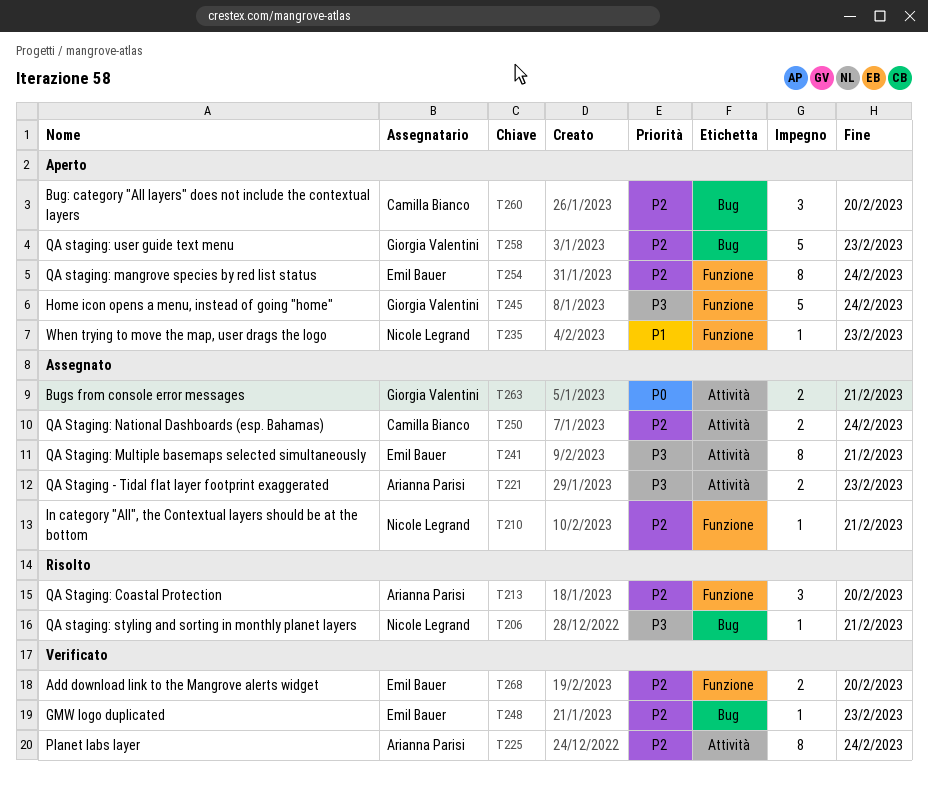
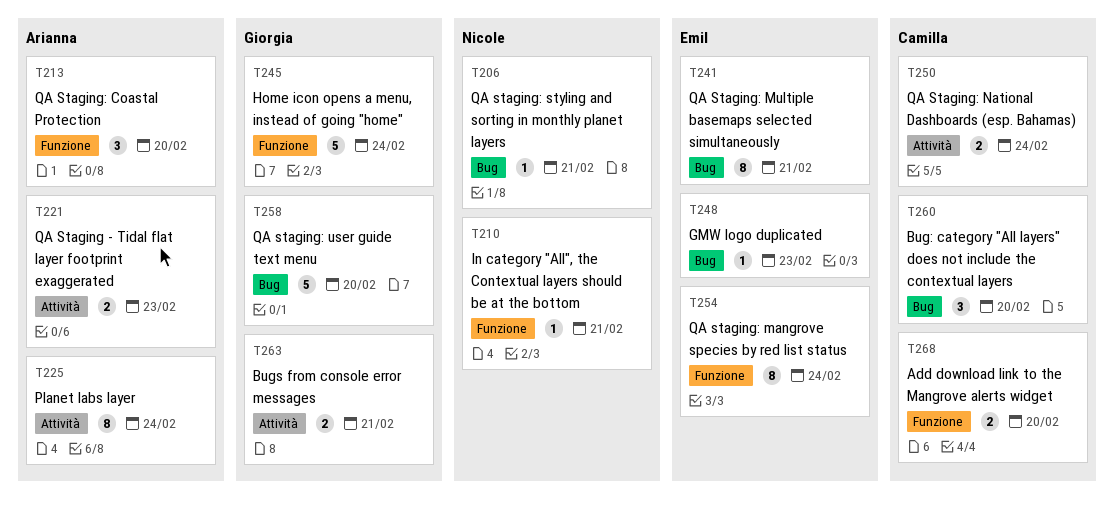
T235: present -> none
T241, label: Attività -> Bug
T258, due: Feb 23 -> Feb 20
T268, owner: Emil Bauer -> Camilla Bianco

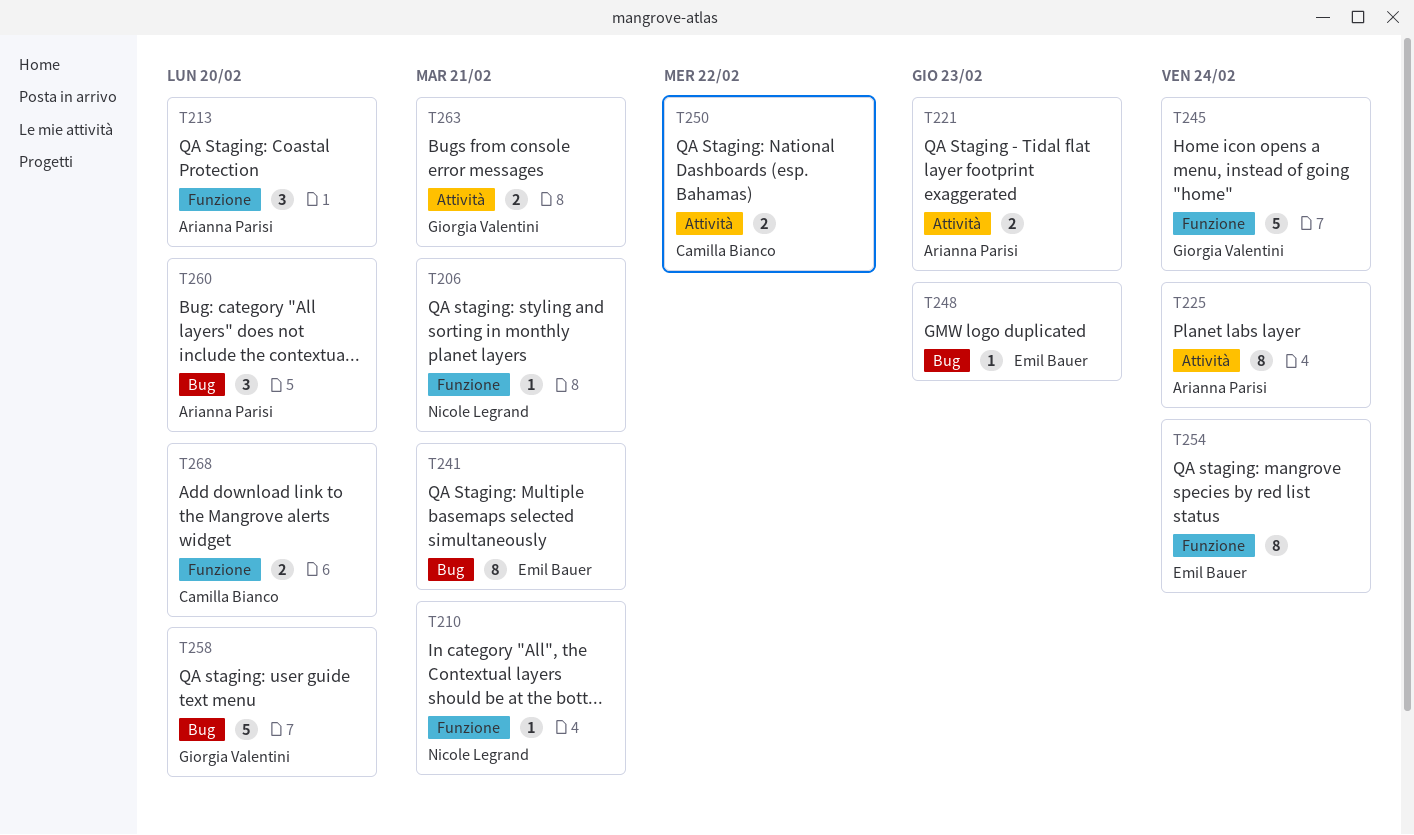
T206, label: Bug -> Funzione
T250, due: Feb 24 -> Feb 22
T260, owner: Camilla Bianco -> Arianna Parisi

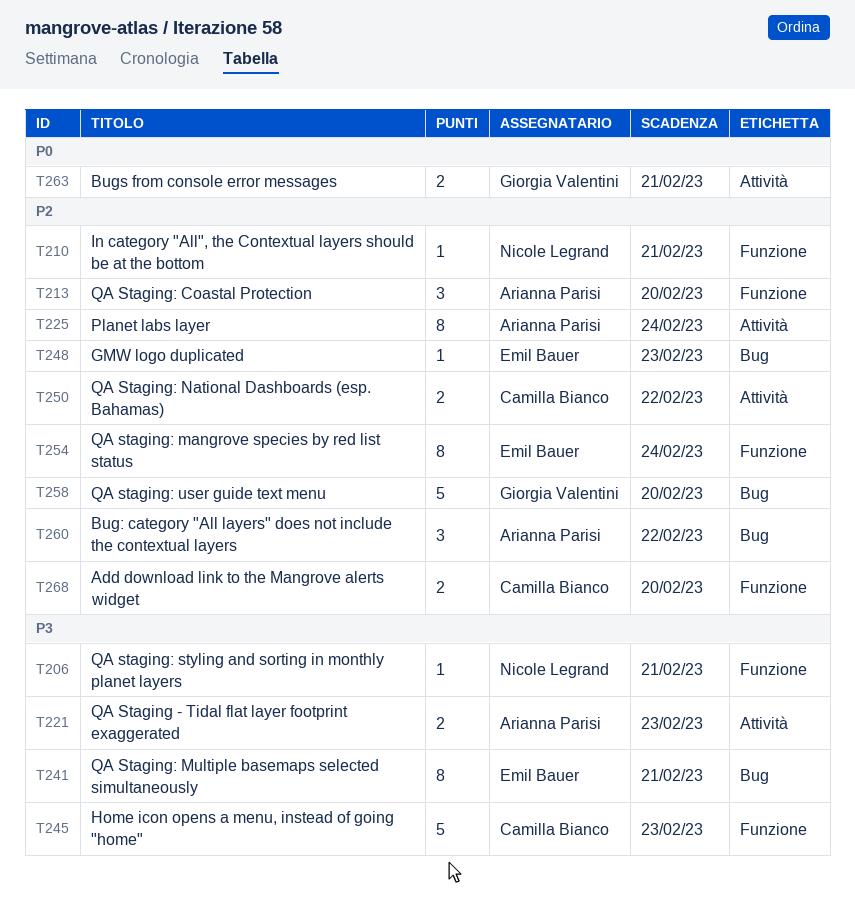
T245, owner: Giorgia Valentini -> Camilla Bianco
T245, due: Feb 24 -> Feb 23
T260, due: Feb 20 -> Feb 22

